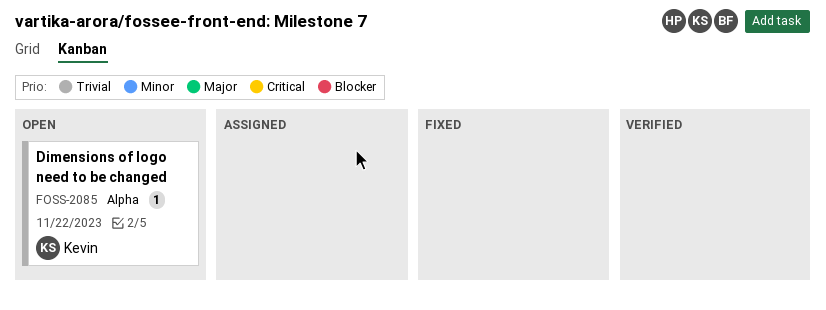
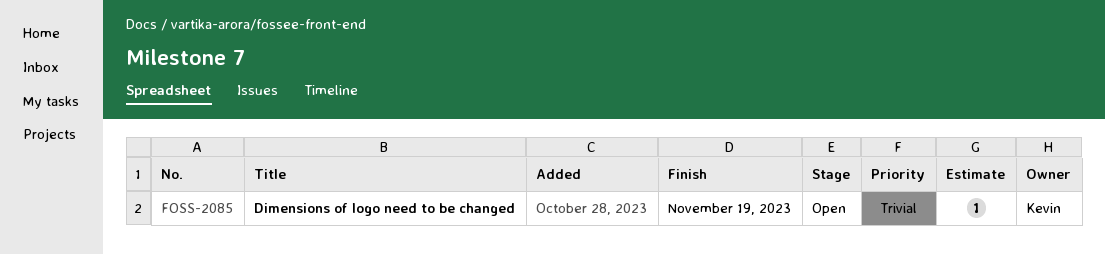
FOSS-2085, due: Nov 22 -> Nov 19

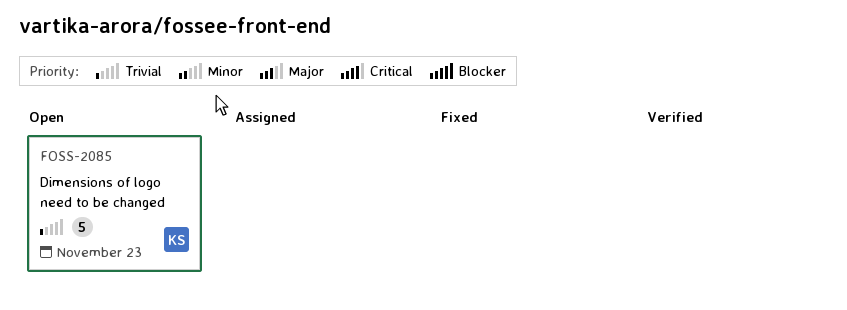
FOSS-2085, estimate: 1 -> 5
FOSS-2085, due: Nov 19 -> Nov 23

